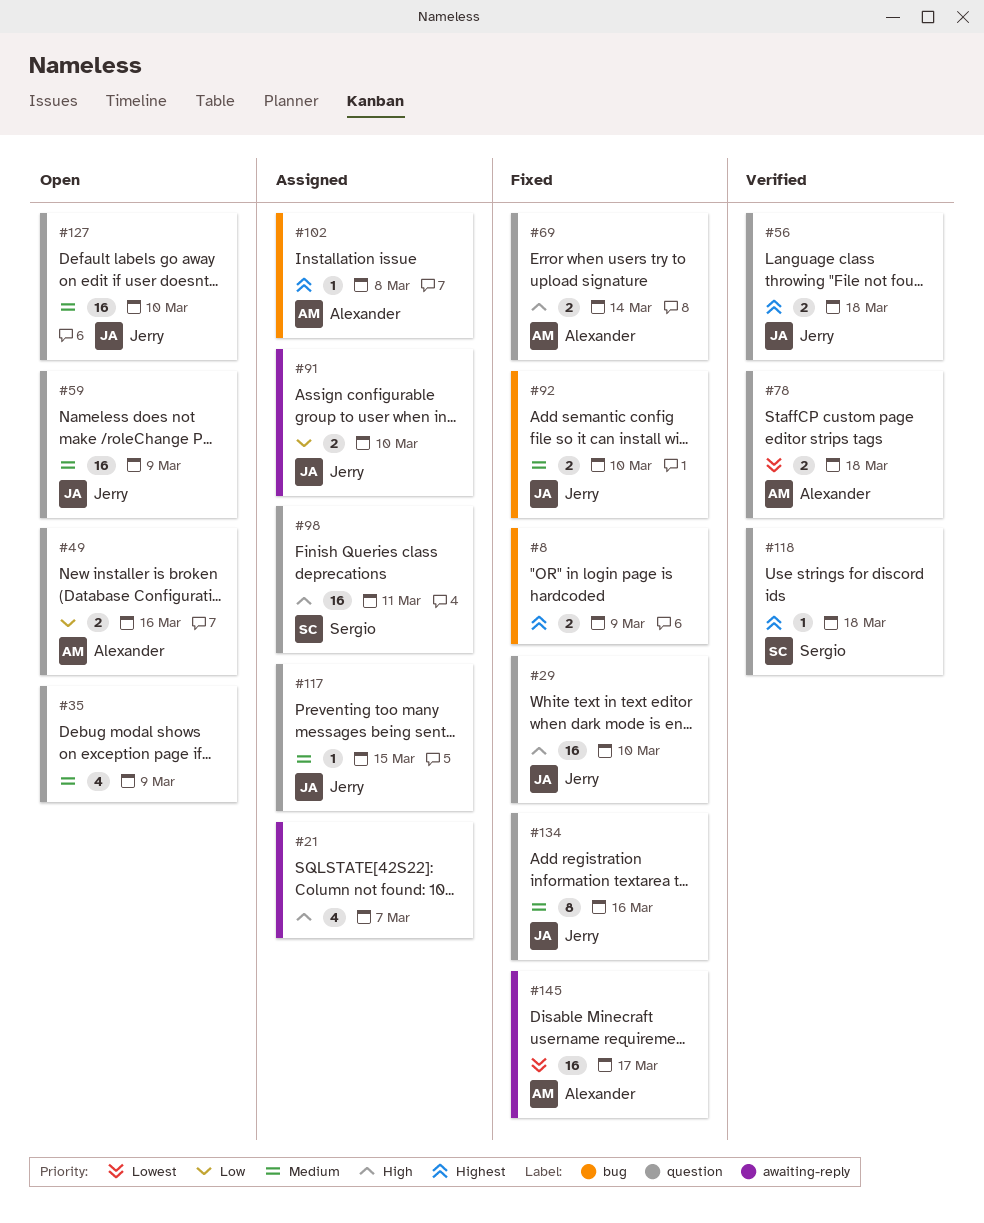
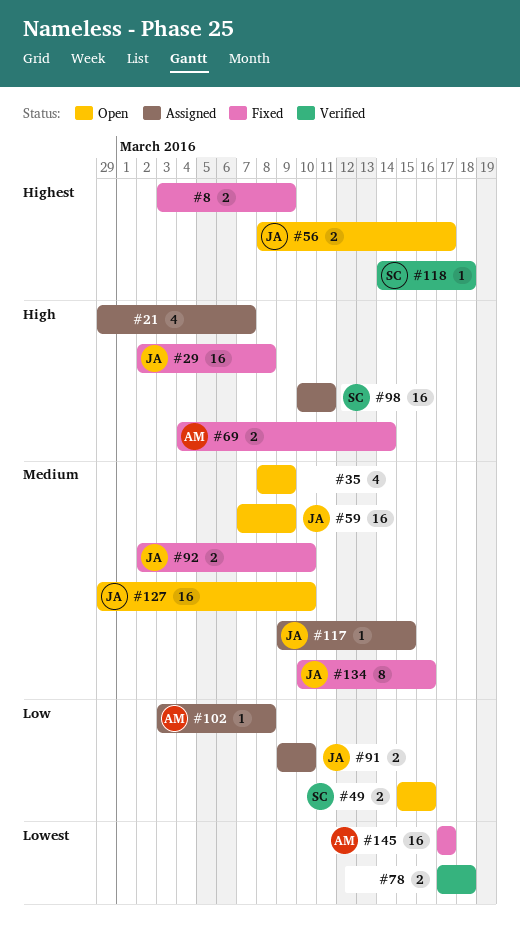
#29, due: Mar 10 -> Mar 8
#49, owner: Alexander -> Sergio
#56, status: Verified -> Open
#56, due: Mar 18 -> Mar 17
#78, owner: Alexander -> none
#102, priority: Highest -> Low

